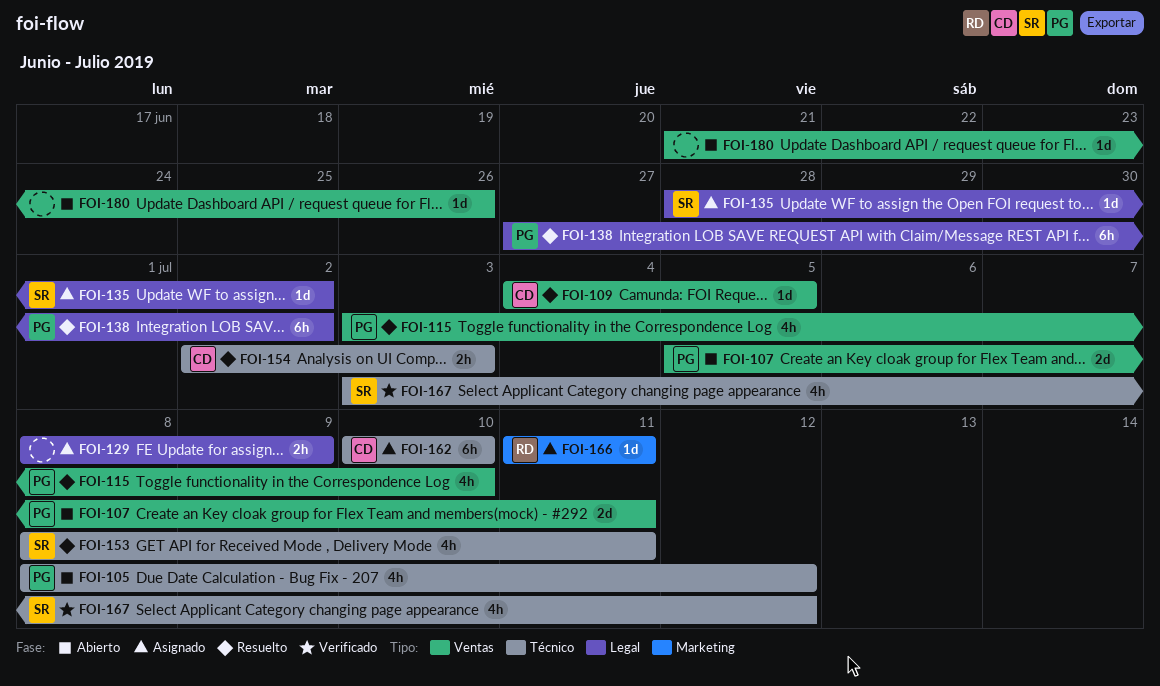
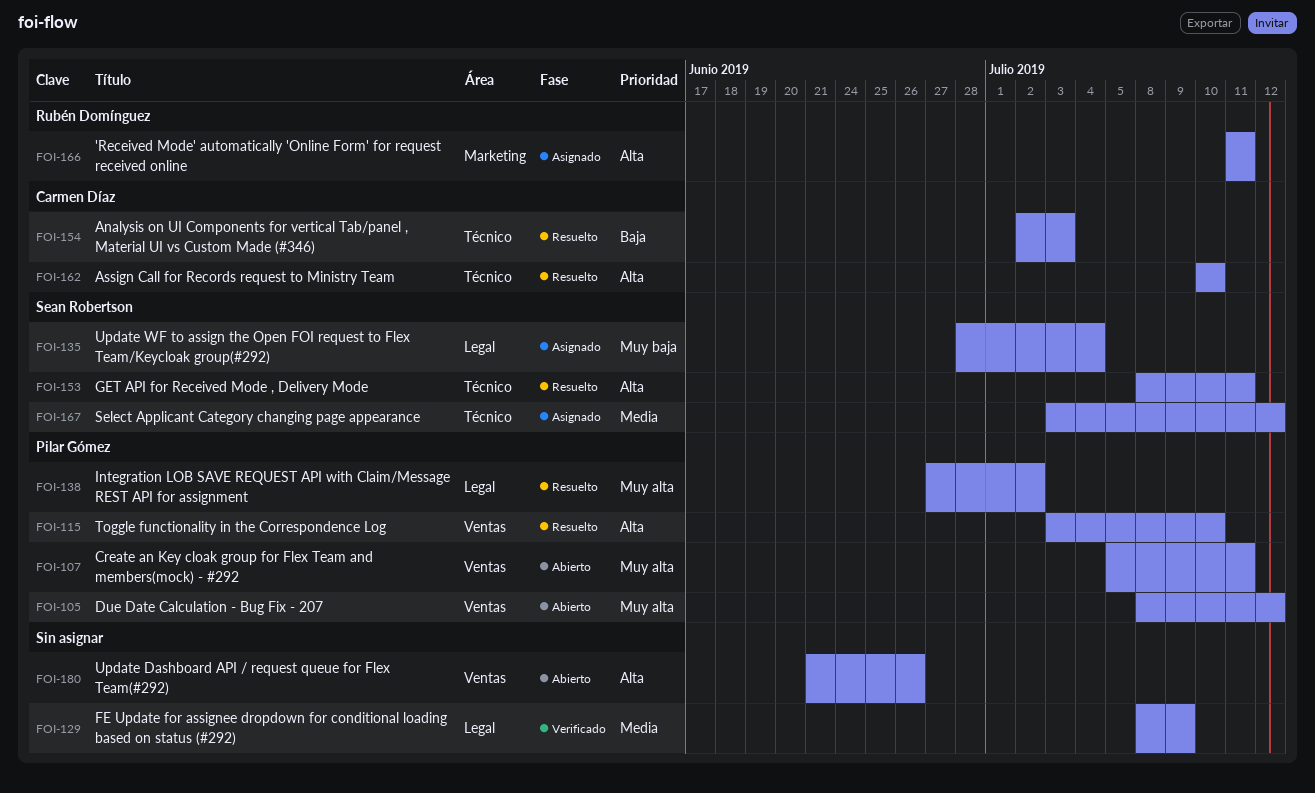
FOI-105, label: Técnico -> Ventas
FOI-109: present -> none
FOI-129, status: Asignado -> Verificado
FOI-135, due: Jul 2 -> Jul 4
FOI-162, status: Asignado -> Resuelto
FOI-167, status: Verificado -> Asignado

